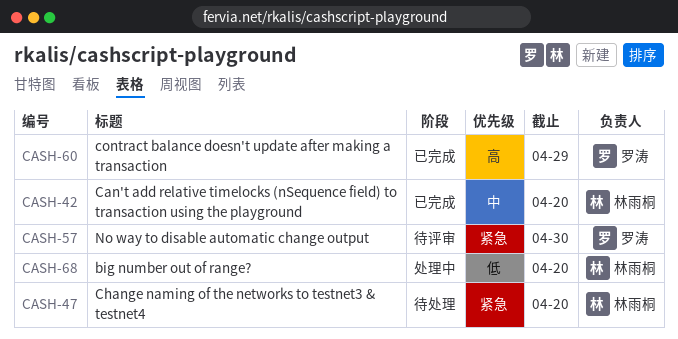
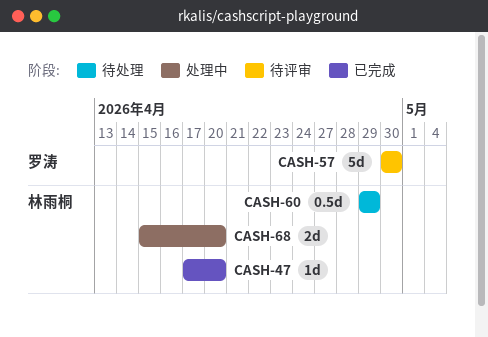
CASH-42: present -> none
CASH-47, status: 待处理 -> 已完成
CASH-60, status: 已完成 -> 待处理
CASH-60, owner: 罗涛 -> 林雨桐

